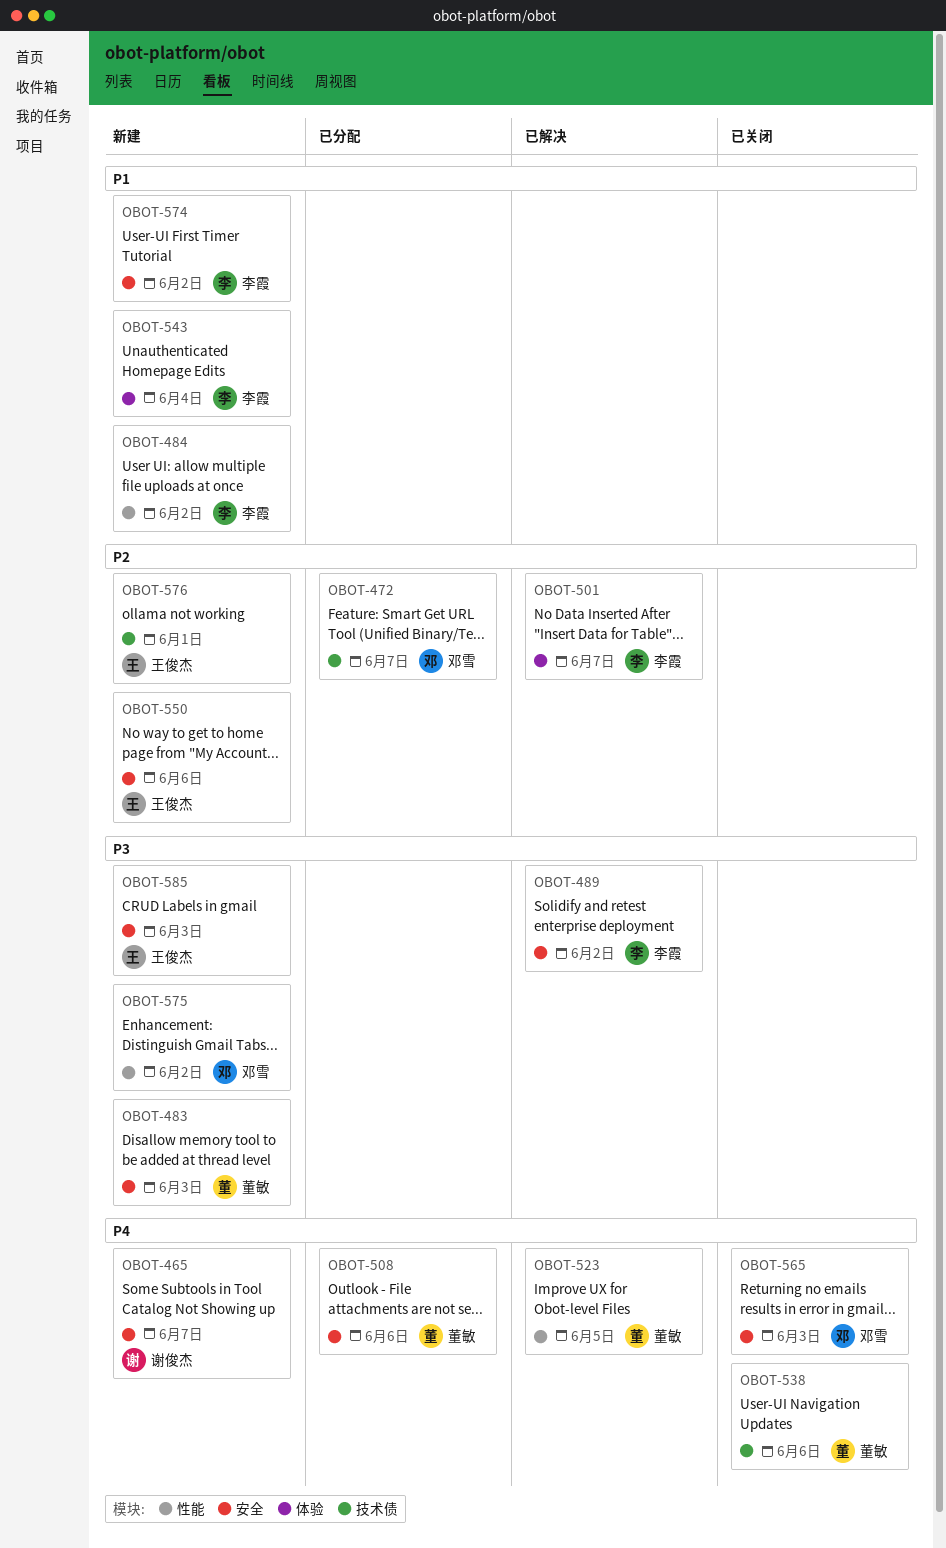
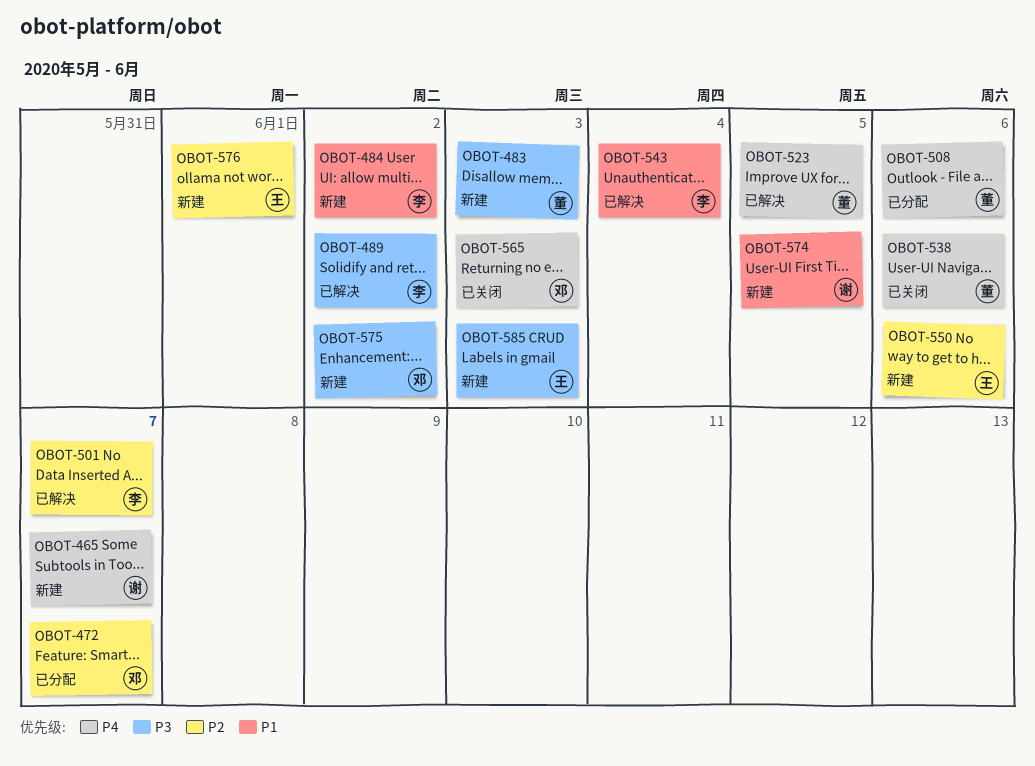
OBOT-543, status: 新建 -> 已解决
OBOT-574, owner: 李霞 -> 谢俊杰
OBOT-574, due: Jun 2 -> Jun 5

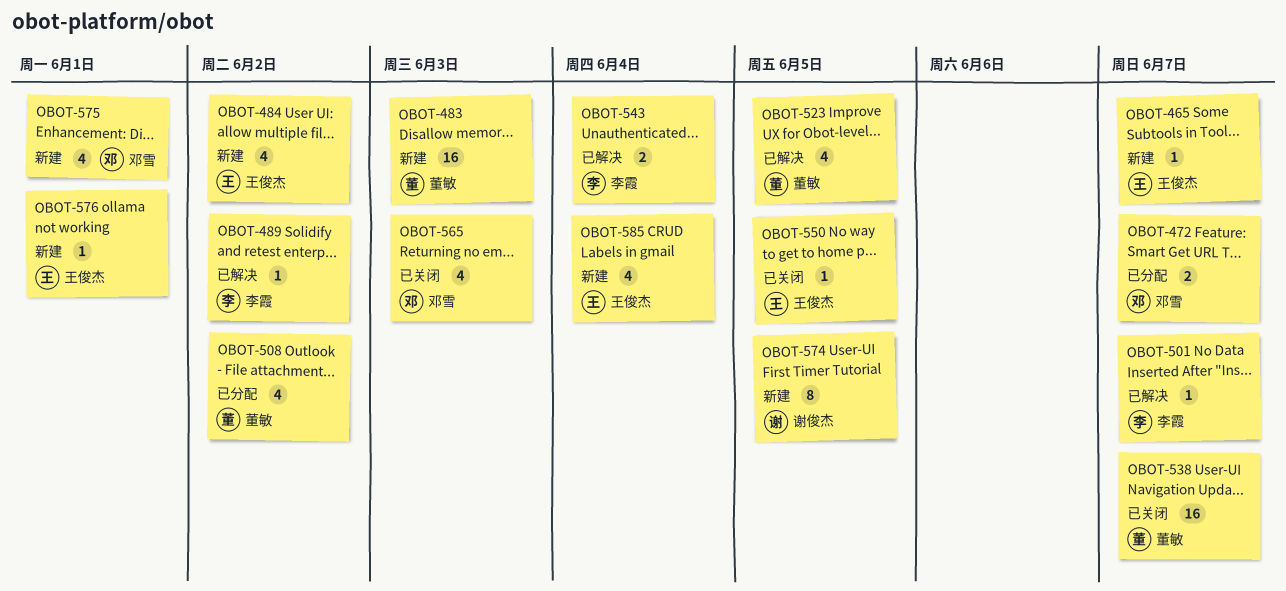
OBOT-465, owner: 谢俊杰 -> 王俊杰
OBOT-484, owner: 李霞 -> 王俊杰
OBOT-508, due: Jun 6 -> Jun 2
OBOT-538, due: Jun 6 -> Jun 7
OBOT-550, status: 新建 -> 已关闭
OBOT-550, due: Jun 6 -> Jun 5
OBOT-575, due: Jun 2 -> Jun 1
OBOT-585, due: Jun 3 -> Jun 4

